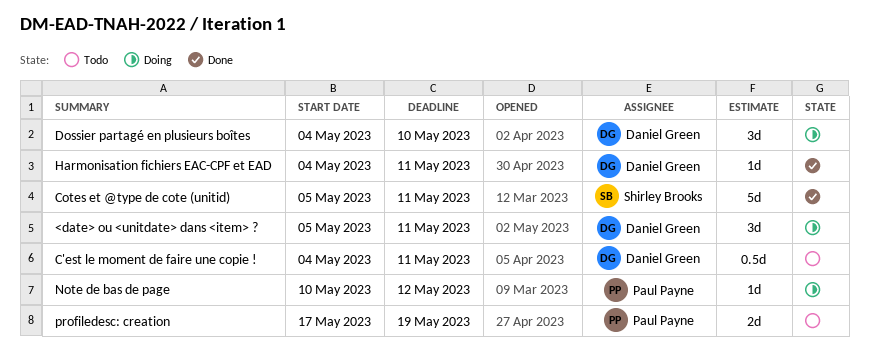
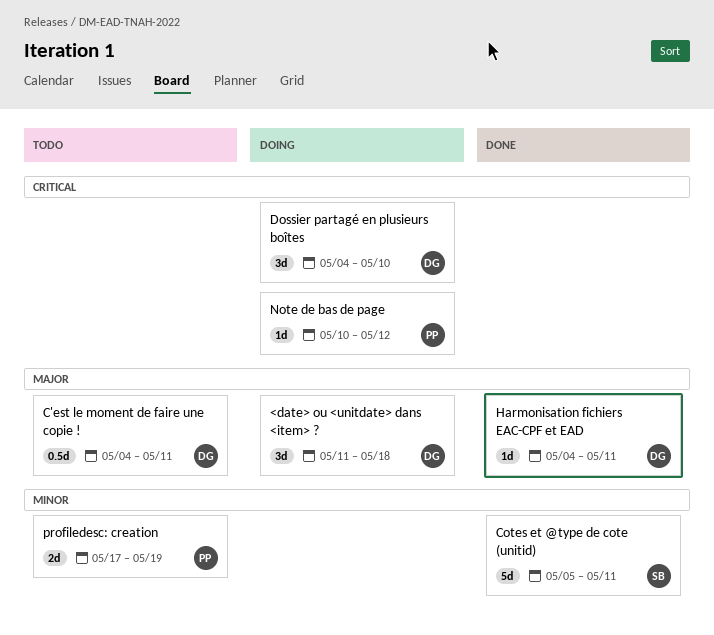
<date> ou <unitdate> dans <item> ?, start: May 5 -> May 11
<date> ou <unitdate> dans <item> ?, due: May 11 -> May 18

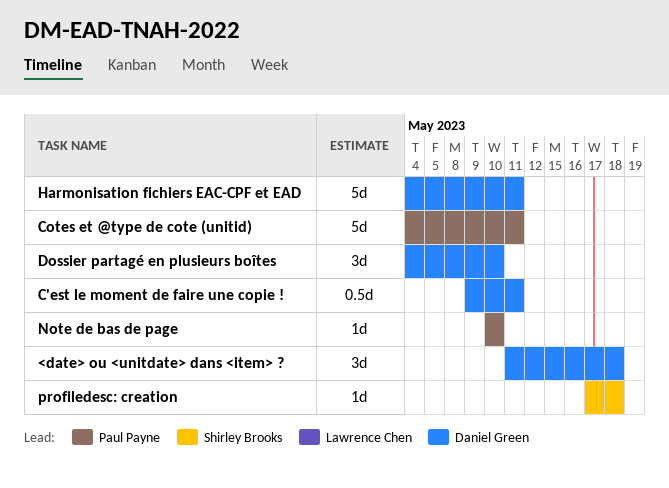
C'est le moment de faire une copie !, start: May 4 -> May 9
Cotes et @type de cote (unitid), owner: Shirley Brooks -> Paul Payne
Cotes et @type de cote (unitid), start: May 5 -> May 4
Harmonisation fichiers EAC-CPF et EAD, estimate: 1d -> 5d
Note de bas de page, due: May 12 -> May 10
profiledesc: creation, owner: Paul Payne -> Shirley Brooks
profiledesc: creation, estimate: 2d -> 1d
profiledesc: creation, due: May 19 -> May 18

